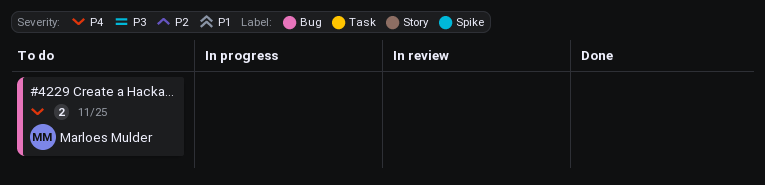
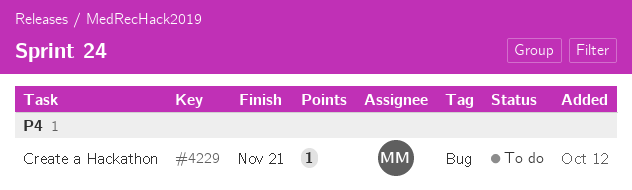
#4229, estimate: 2 -> 1
#4229, due: Nov 25 -> Nov 21

